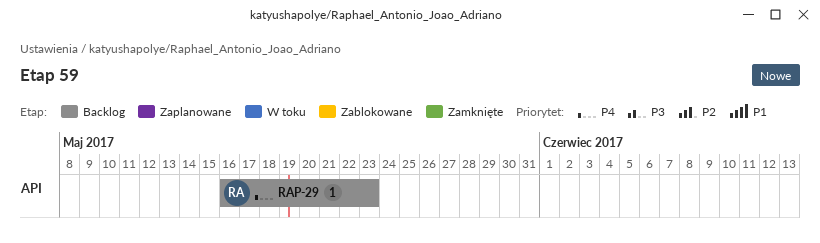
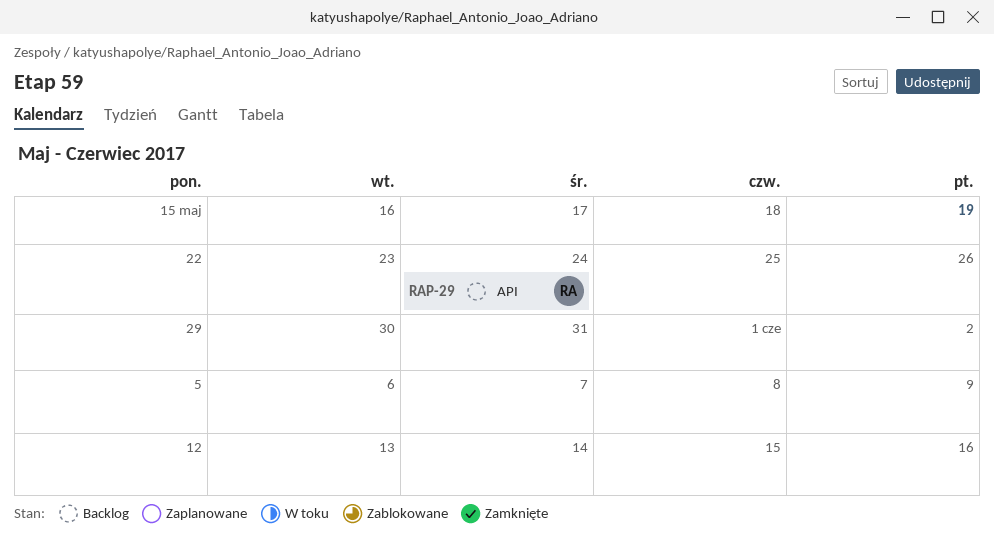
RAP-29, due: May 23 -> May 24

